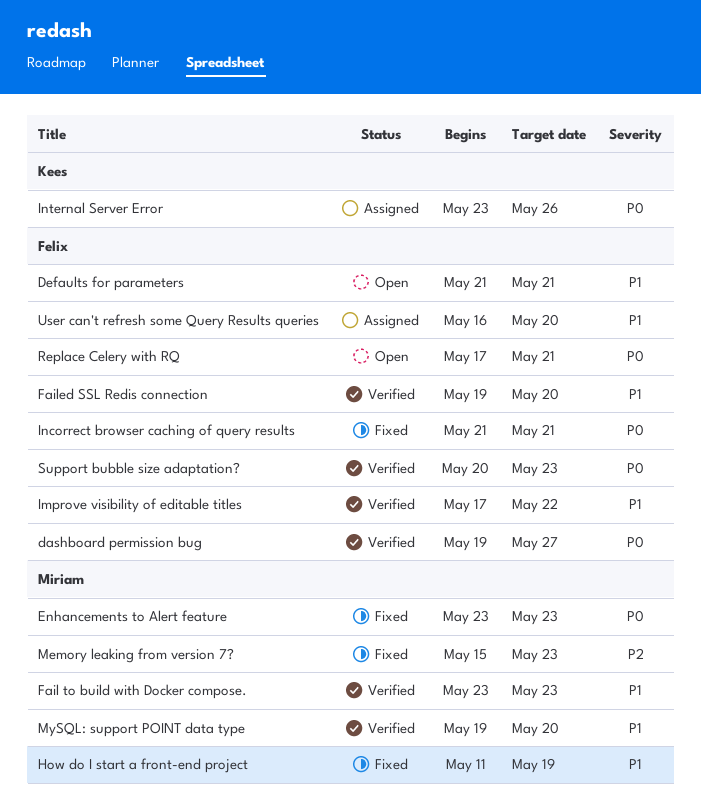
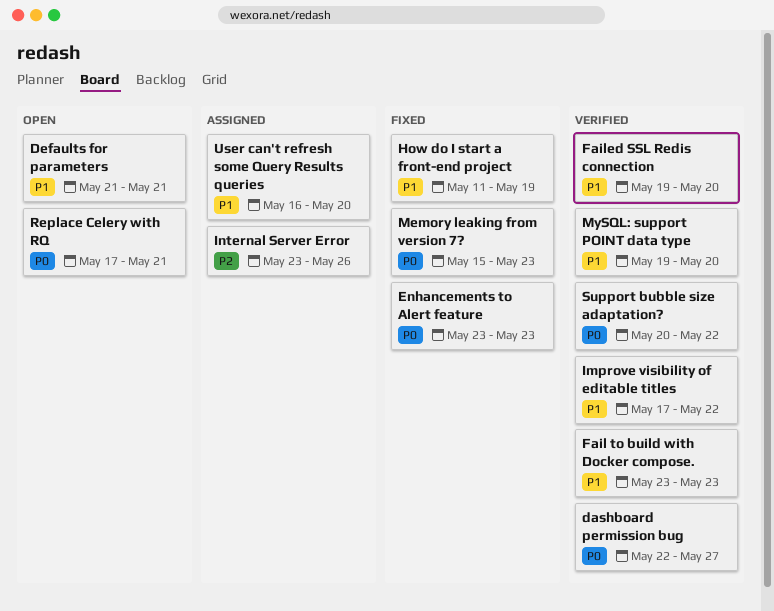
dashboard permission bug, start: May 19 -> May 22
Incorrect browser caching of query results: present -> none
Internal Server Error, priority: P0 -> P2
Memory leaking from version 7?, priority: P2 -> P0
Support bubble size adaptation?, due: May 23 -> May 22

